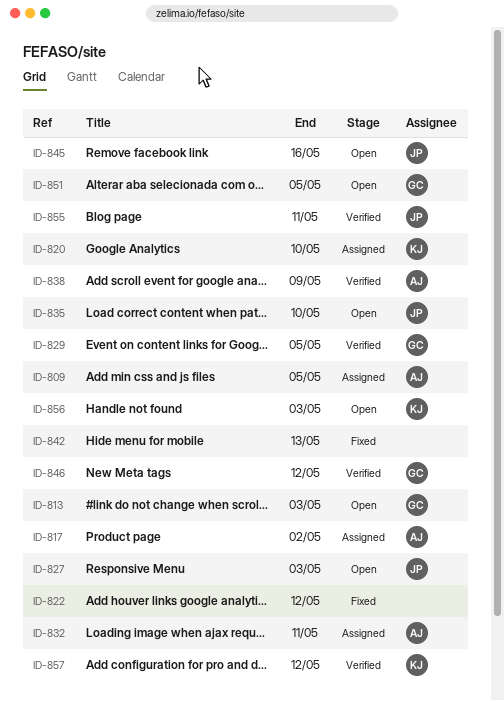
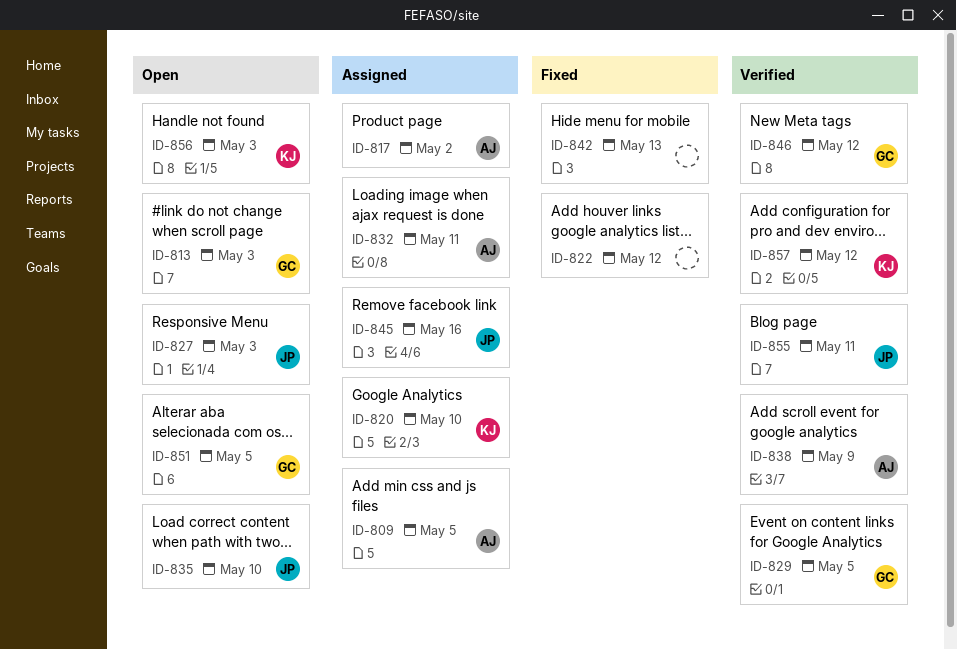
ID-845, status: Open -> Assigned

